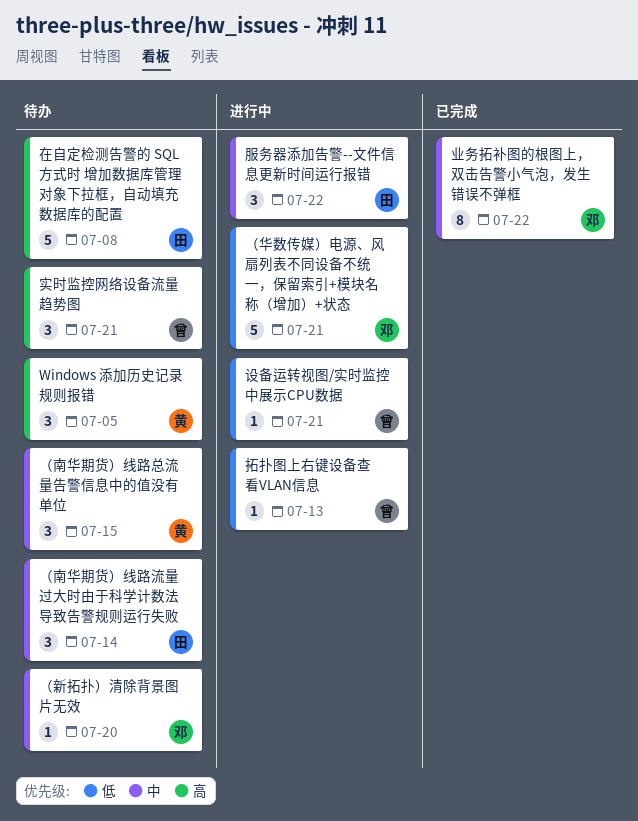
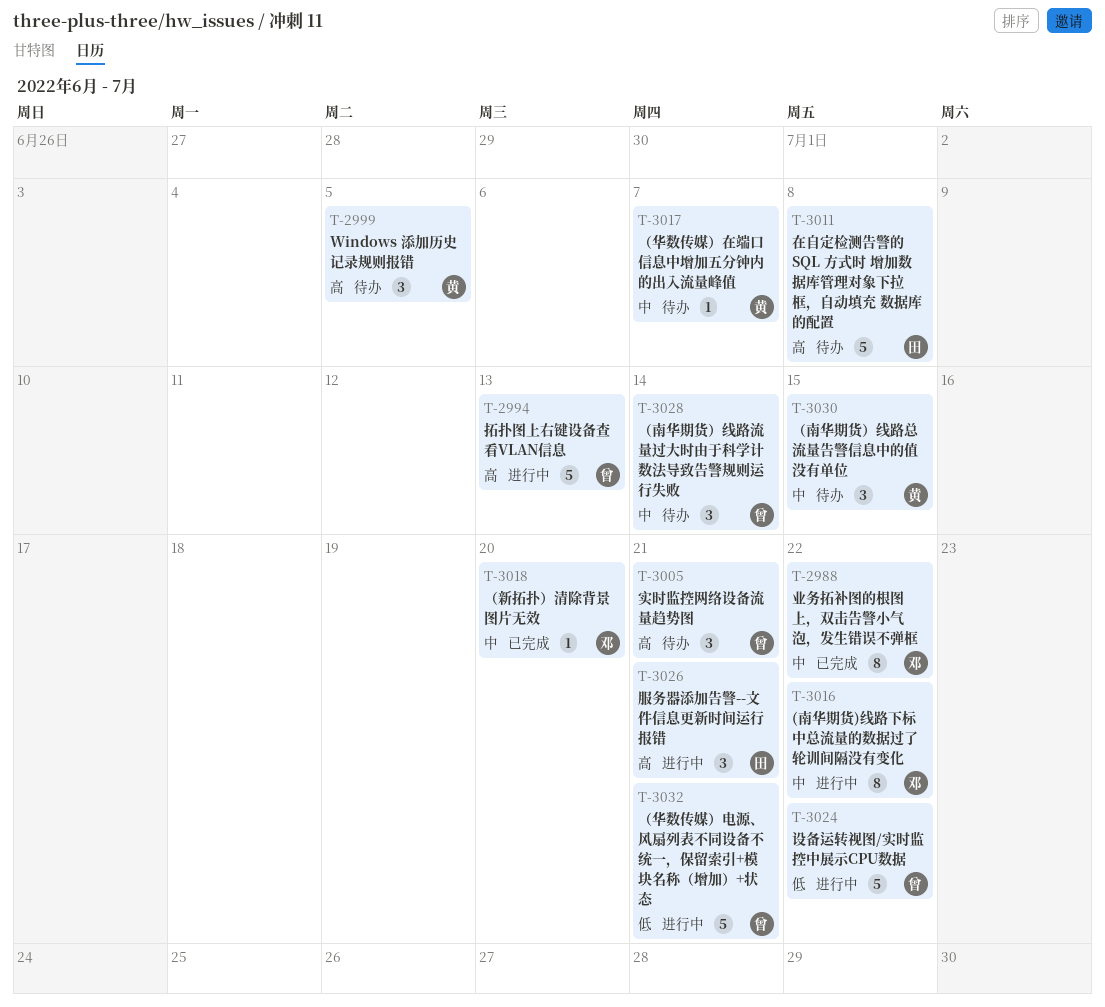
(南华期货)线路下标中总流量的数据过了轮训间隔没有变化: none -> present
拓扑图上右键设备查看VLAN信息, priority: 低 -> 高
拓扑图上右键设备查看VLAN信息, estimate: 1 -> 5
服务器添加告警--文件信息更新时间运行报错, priority: 中 -> 高
服务器添加告警--文件信息更新时间运行报错, due: Jul 22 -> Jul 21
设备运转视图/实时监控中展示CPU数据, estimate: 1 -> 5
设备运转视图/实时监控中展示CPU数据, due: Jul 21 -> Jul 22
（华数传媒）在端口信息中增加五分钟内的出入流量峰值: none -> present
（华数传媒）电源、风扇列表不同设备不统一，保留索引+模块名称（增加）+状态, owner: 邓 -> 曾
（南华期货）线路流量过大时由于科学计数法导致告警规则运行失败, owner: 田 -> 曾
（新拓扑）清除背景图片无效, status: 待办 -> 已完成

